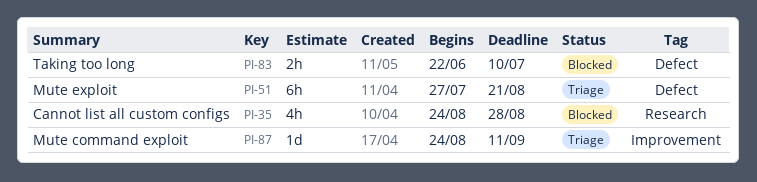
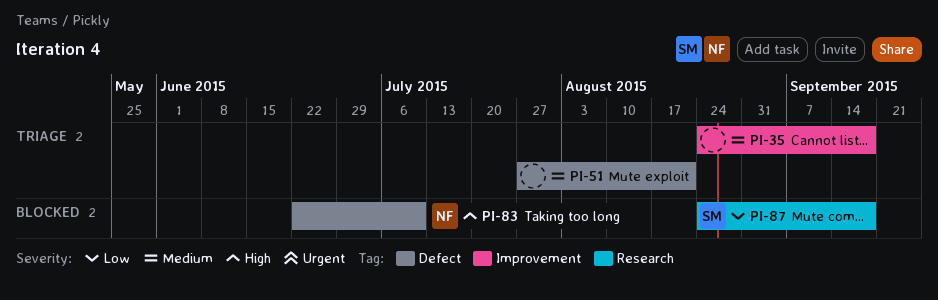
PI-35, status: Blocked -> Triage
PI-35, label: Research -> Improvement
PI-35, due: Aug 28 -> Sep 18
PI-87, status: Triage -> Blocked
PI-87, label: Improvement -> Research
PI-87, due: Sep 11 -> Sep 18

